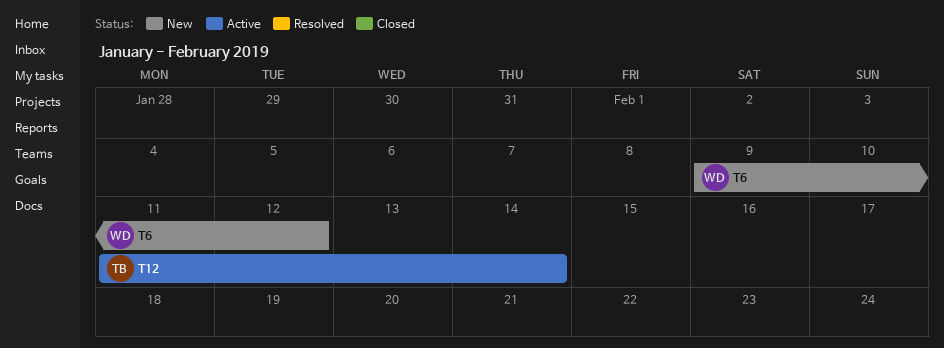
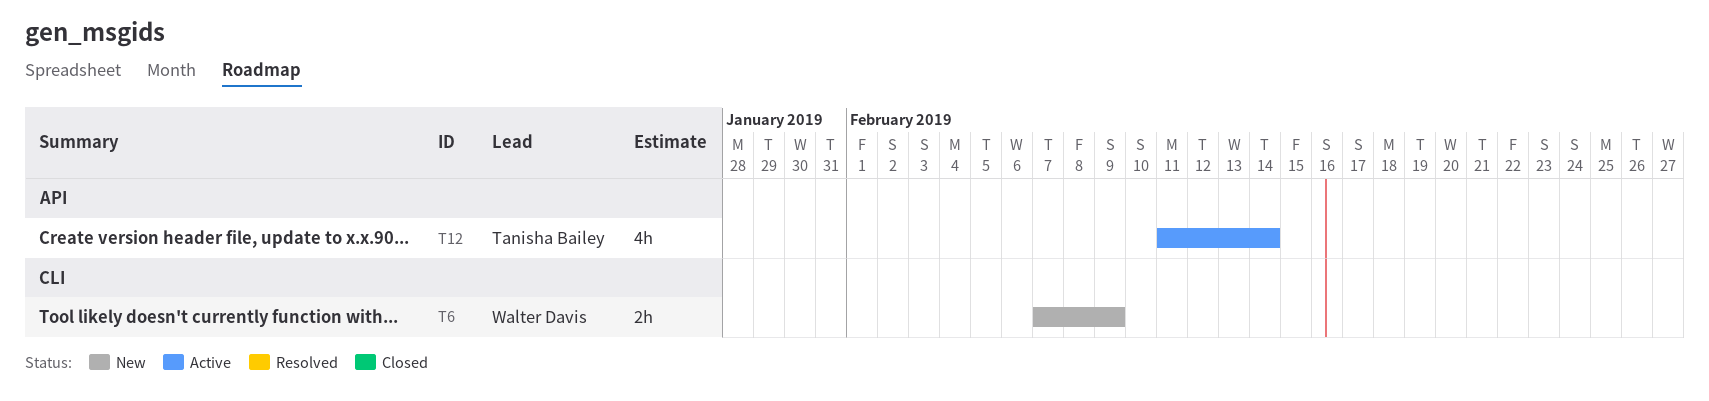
T6, start: Feb 9 -> Feb 7
T6, due: Feb 12 -> Feb 9

